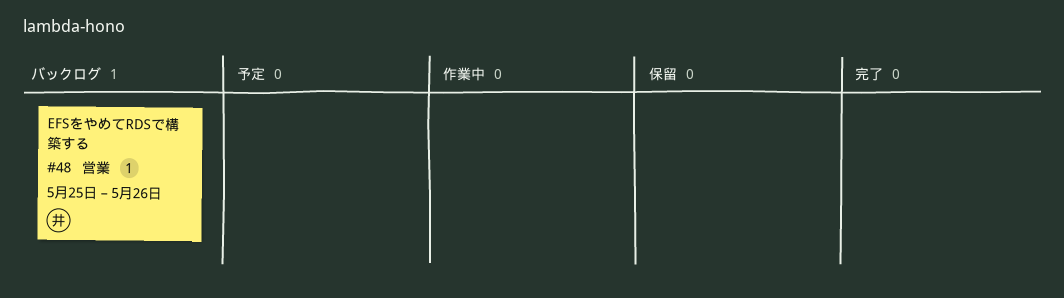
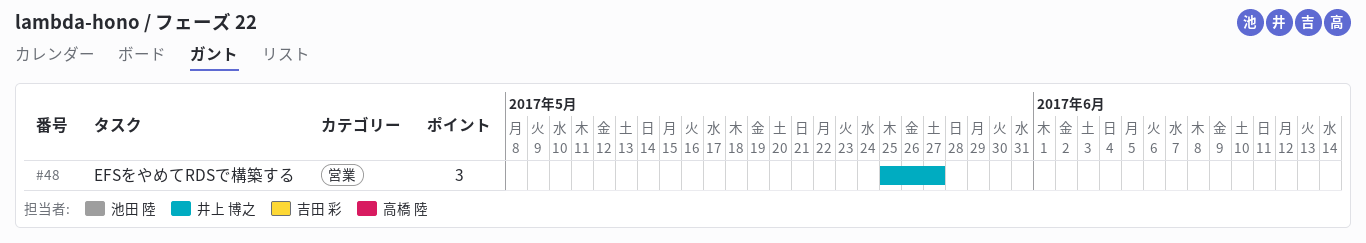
#48, estimate: 1 -> 3
#48, due: May 26 -> May 27

